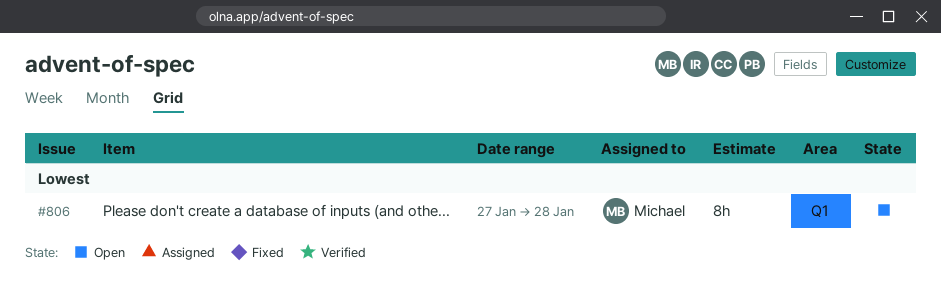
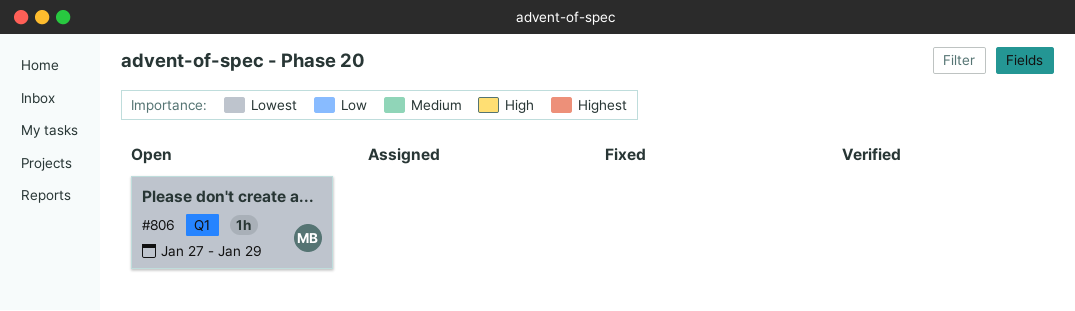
#806, estimate: 8h -> 1h
#806, due: Jan 28 -> Jan 29

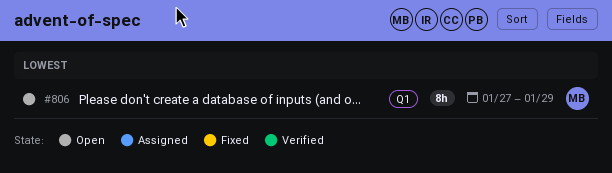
#806, estimate: 1h -> 8h

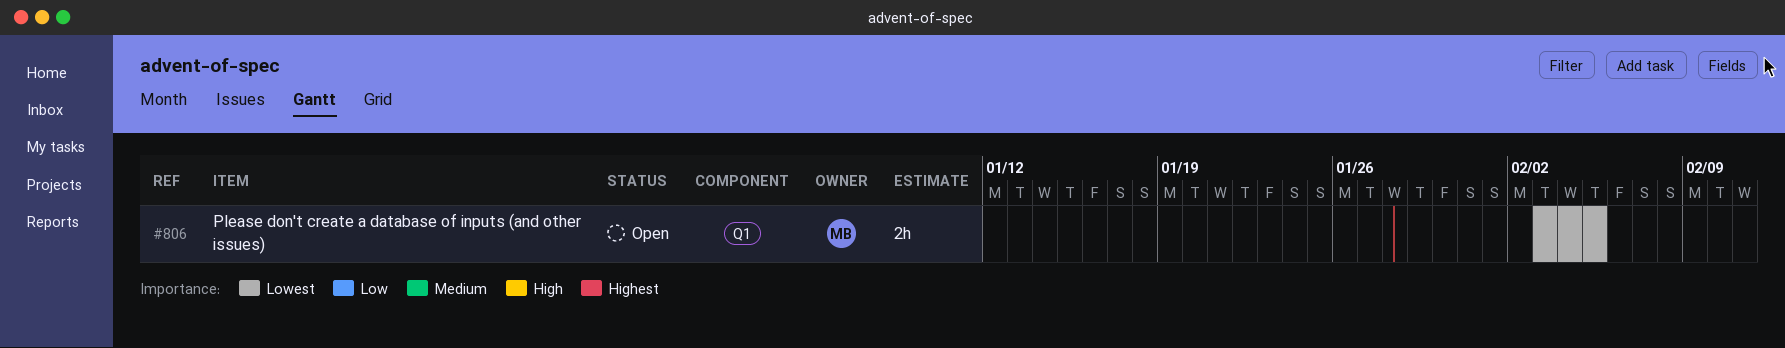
#806, estimate: 8h -> 2h
#806, start: Jan 27 -> Feb 3
#806, due: Jan 29 -> Feb 5

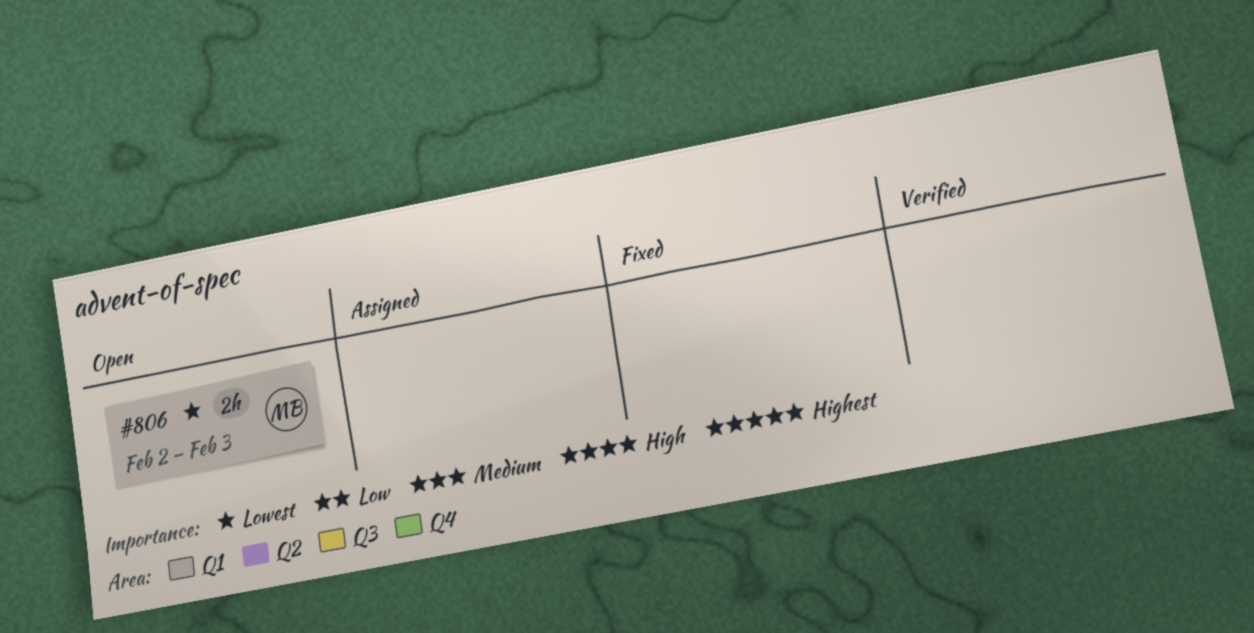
#806, start: Feb 3 -> Feb 2
#806, due: Feb 5 -> Feb 3

